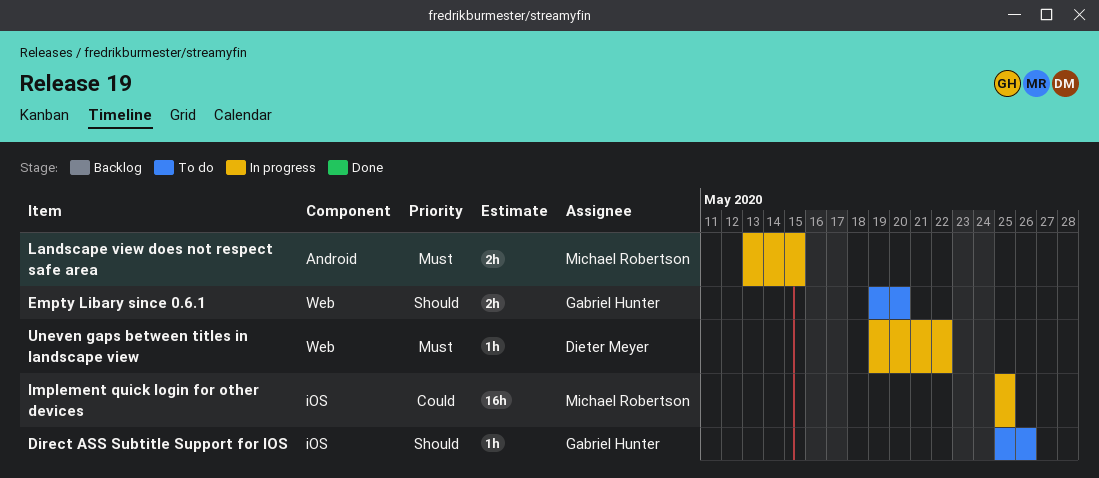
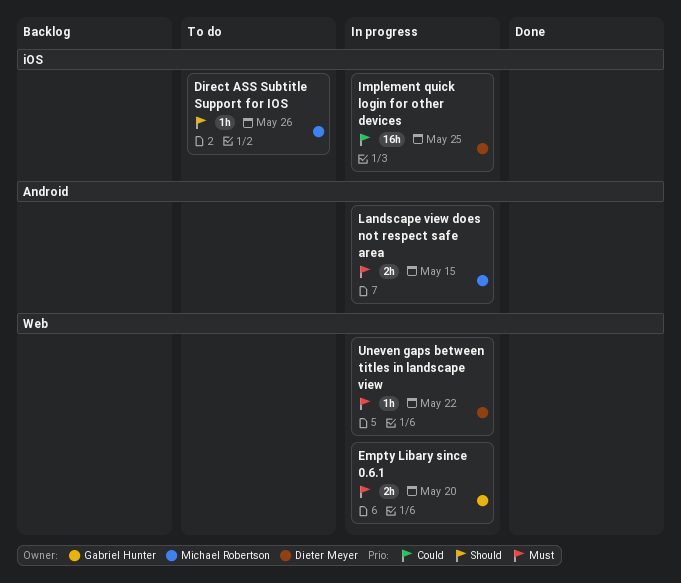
Direct ASS Subtitle Support for IOS, owner: Gabriel Hunter -> Michael Robertson
Empty Libary since 0.6.1, status: To do -> In progress
Empty Libary since 0.6.1, priority: Should -> Must
Implement quick login for other devices, owner: Michael Robertson -> Dieter Meyer

